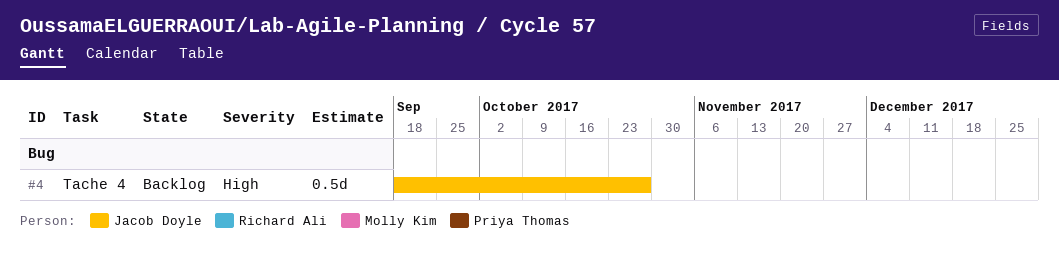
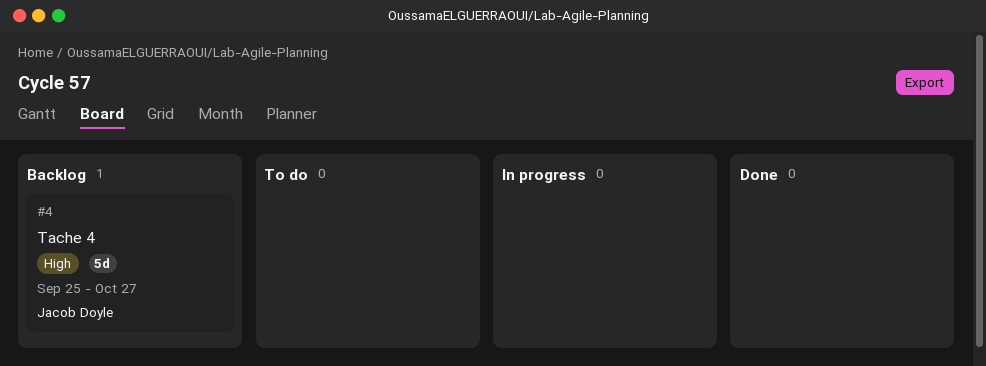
#4, estimate: 0.5d -> 5d
#4, start: Sep 18 -> Sep 25

